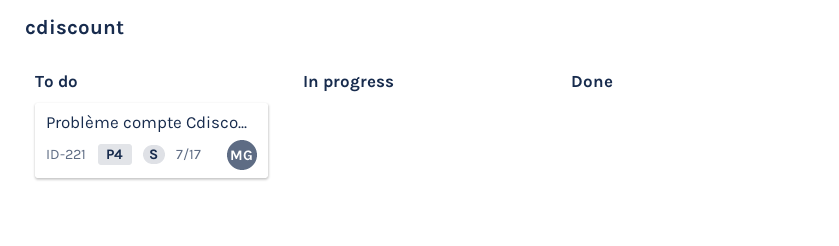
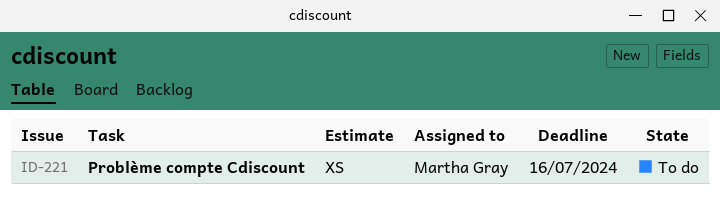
ID-221, estimate: S -> XS
ID-221, due: Jul 17 -> Jul 16

